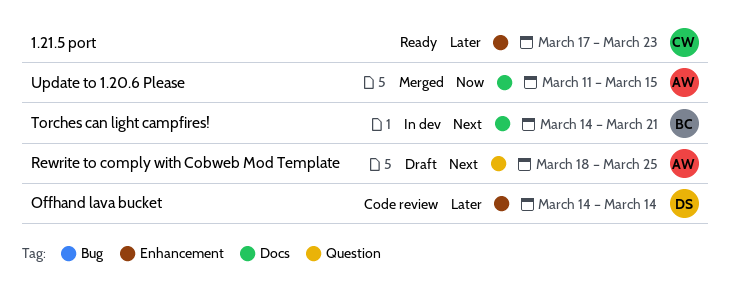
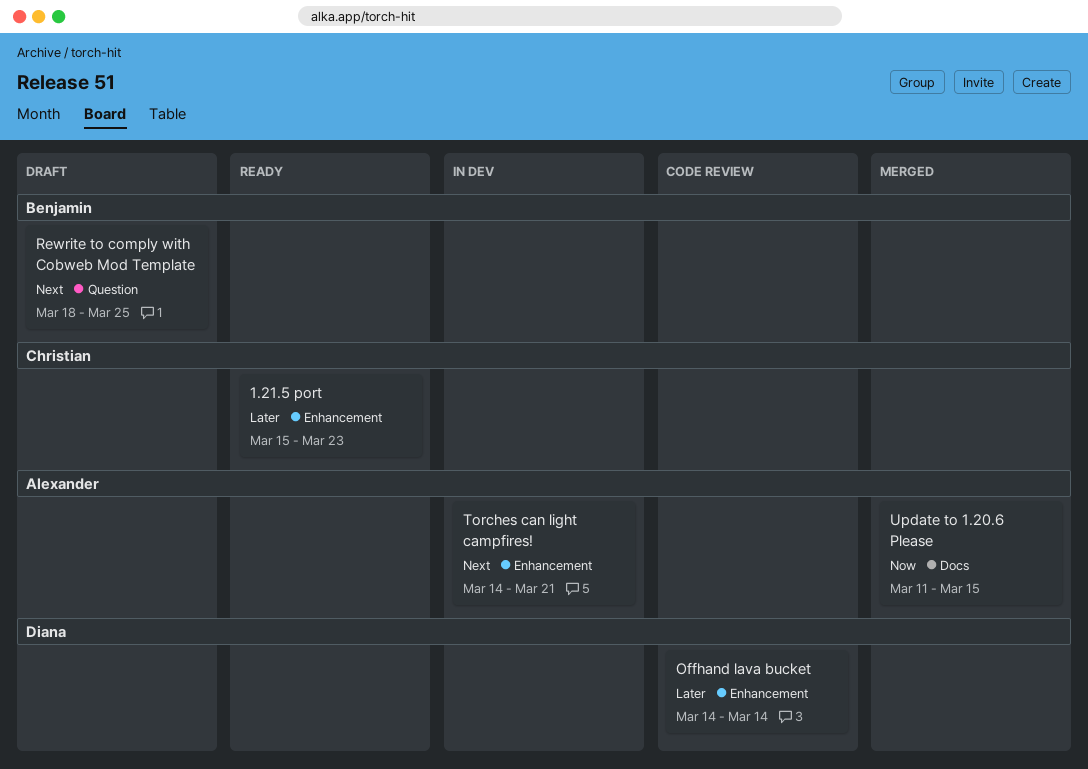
1.21.5 port, start: Mar 17 -> Mar 15
Rewrite to comply with Cobweb Mod Template, owner: Alexander -> Benjamin
Torches can light campfires!, owner: Benjamin -> Alexander
Torches can light campfires!, label: Docs -> Enhancement

